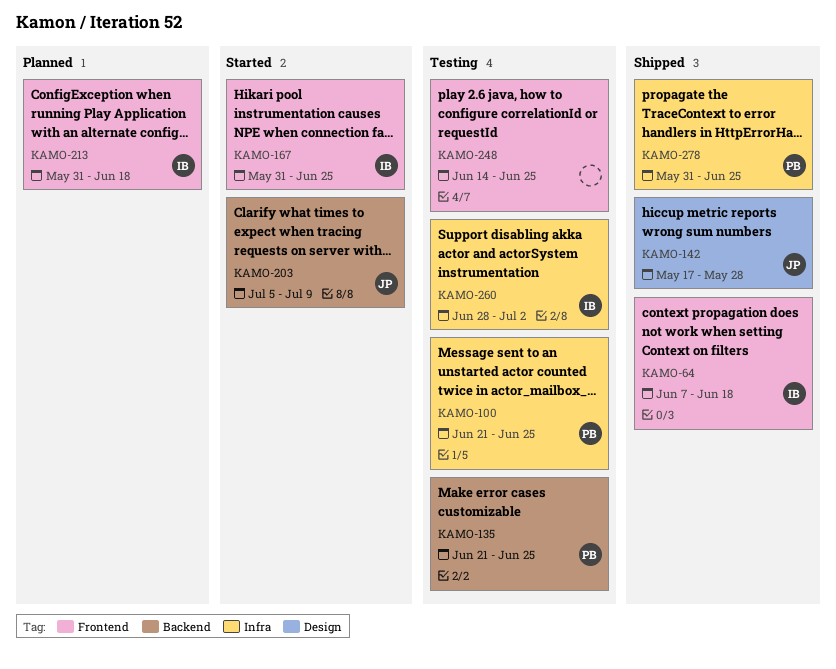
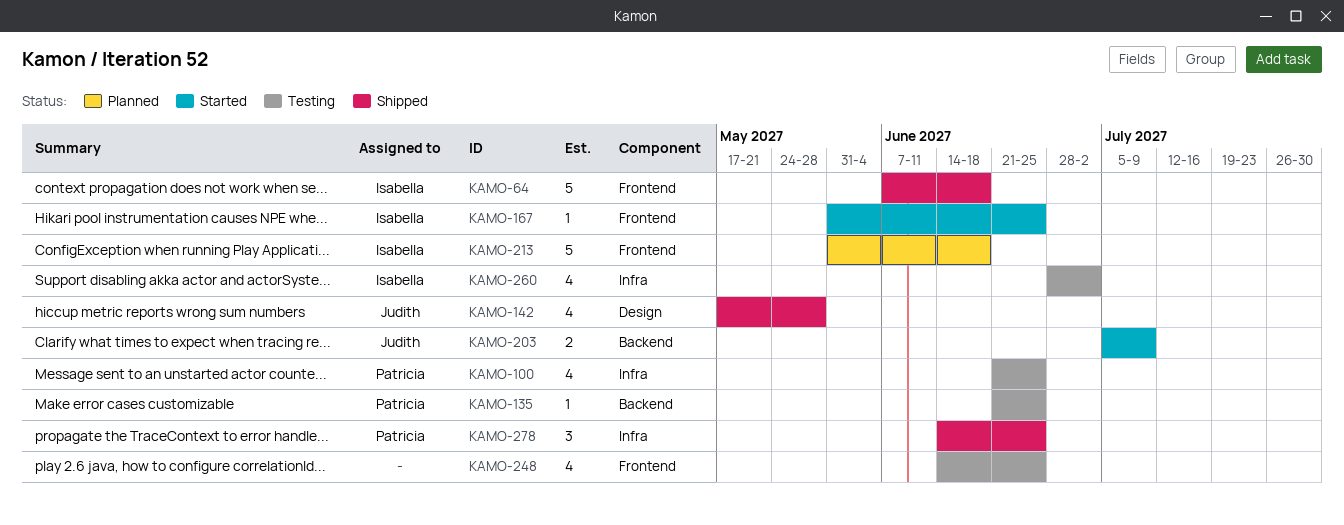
KAMO-278, start: May 31 -> Jun 14

